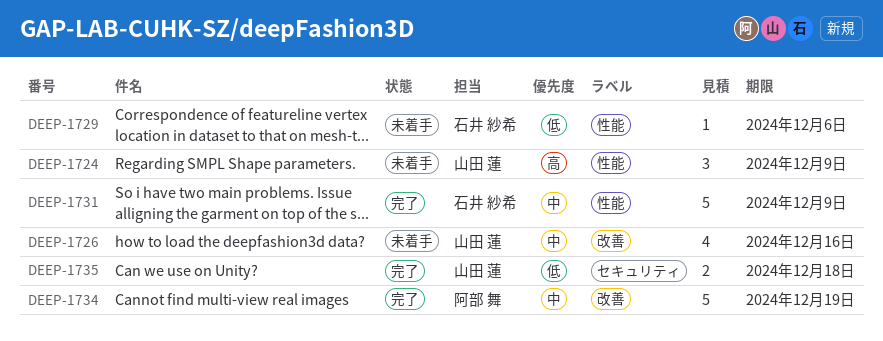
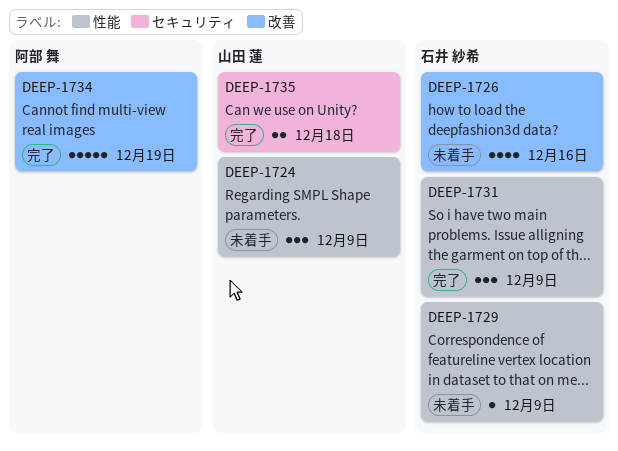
DEEP-1726, owner: 山田 蓮 -> 石井 紗希
DEEP-1729, due: Dec 6 -> Dec 9
DEEP-1731, estimate: 5 -> 3

